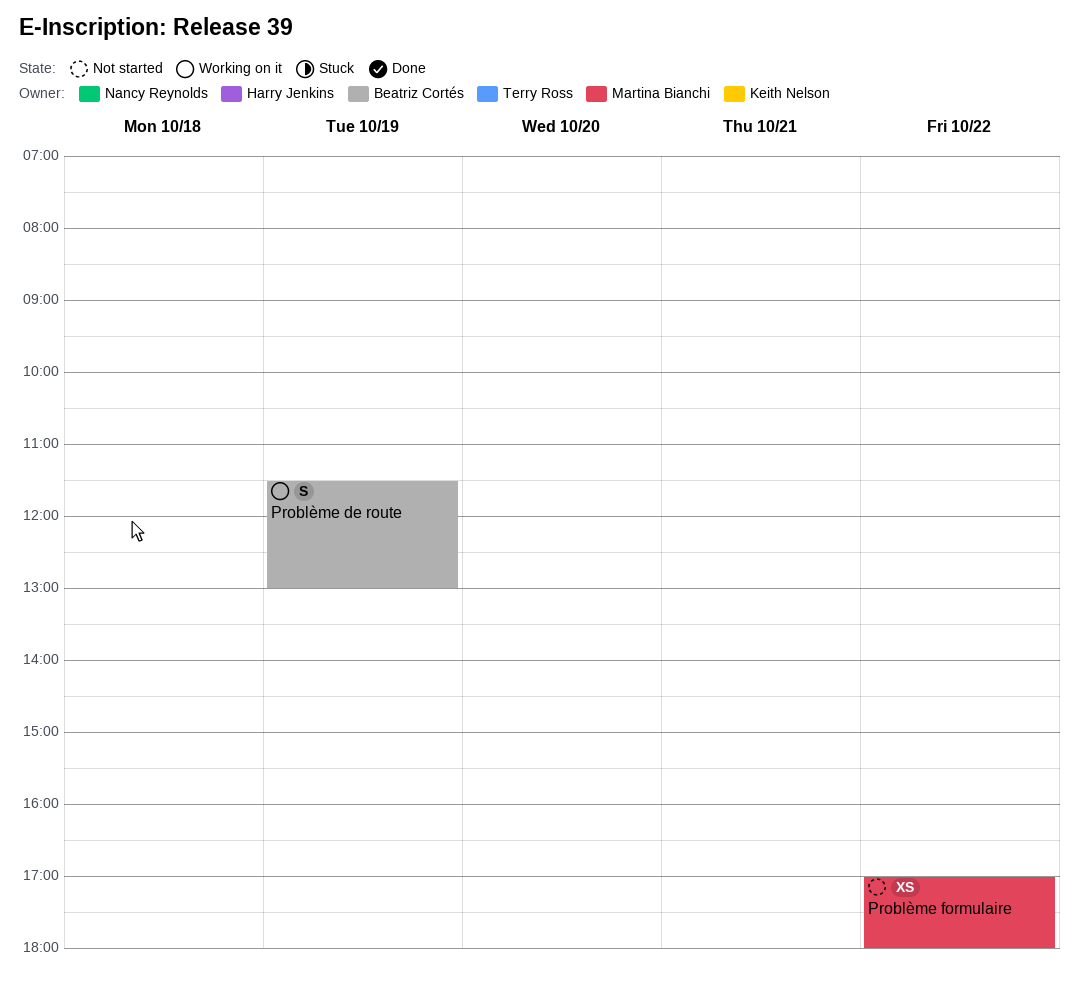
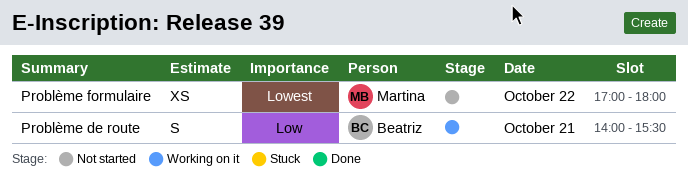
Problème de route, day: Oct 19 -> Oct 21
Problème de route, begins: 11:30 -> 14:00
Problème de route, ends: 13:00 -> 15:30

